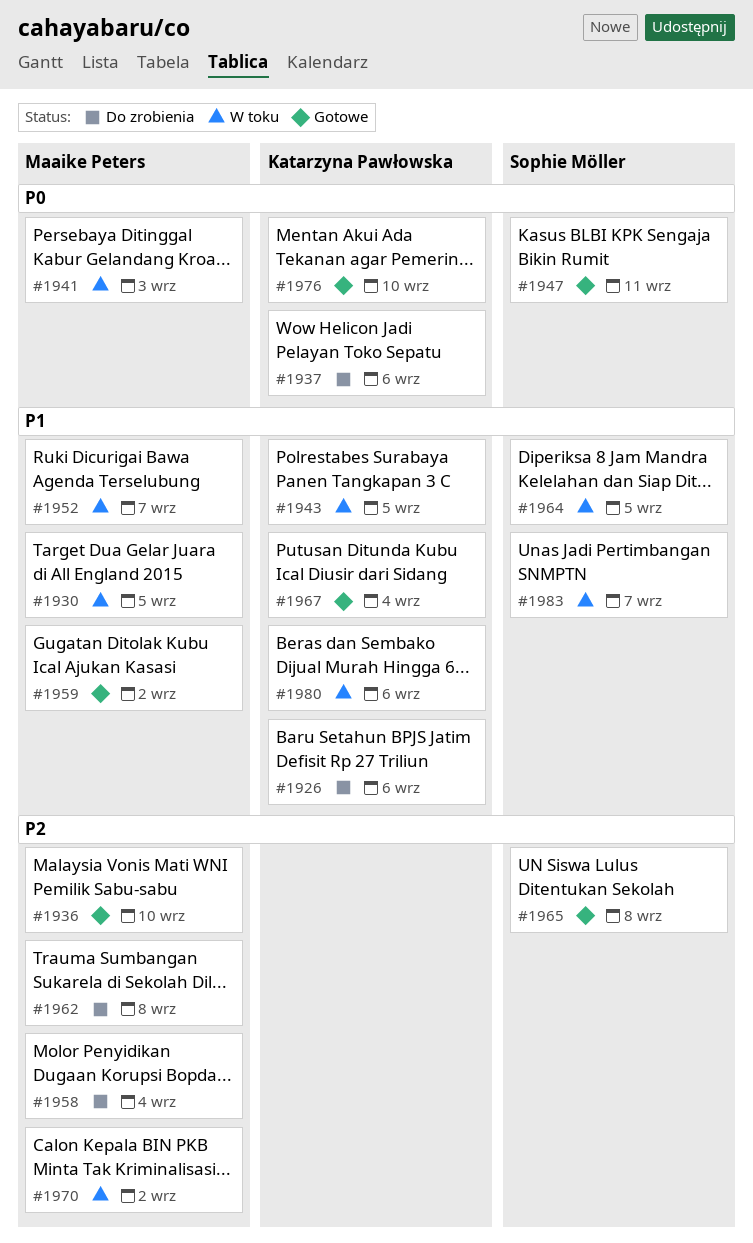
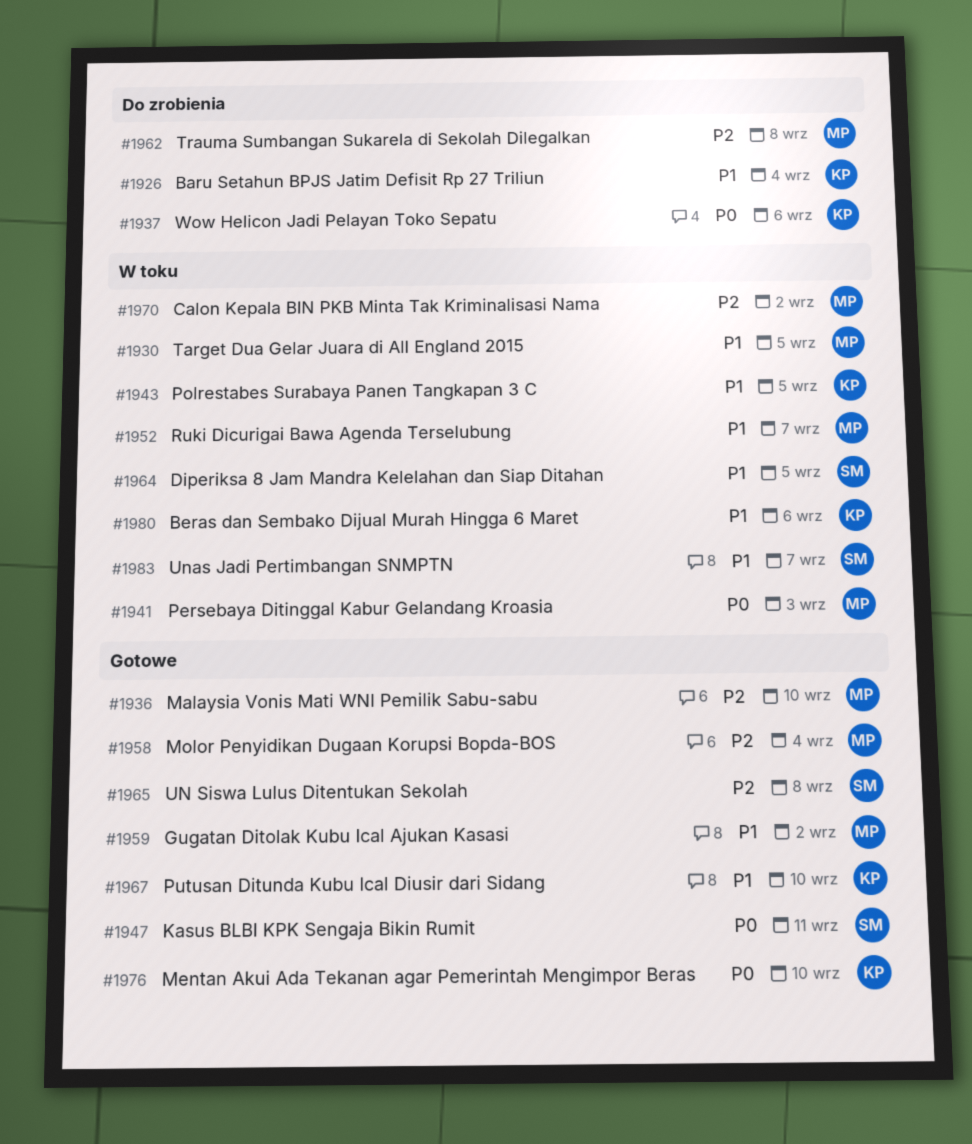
#1926, due: Sep 6 -> Sep 4
#1958, status: Do zrobienia -> Gotowe
#1967, due: Sep 4 -> Sep 10

